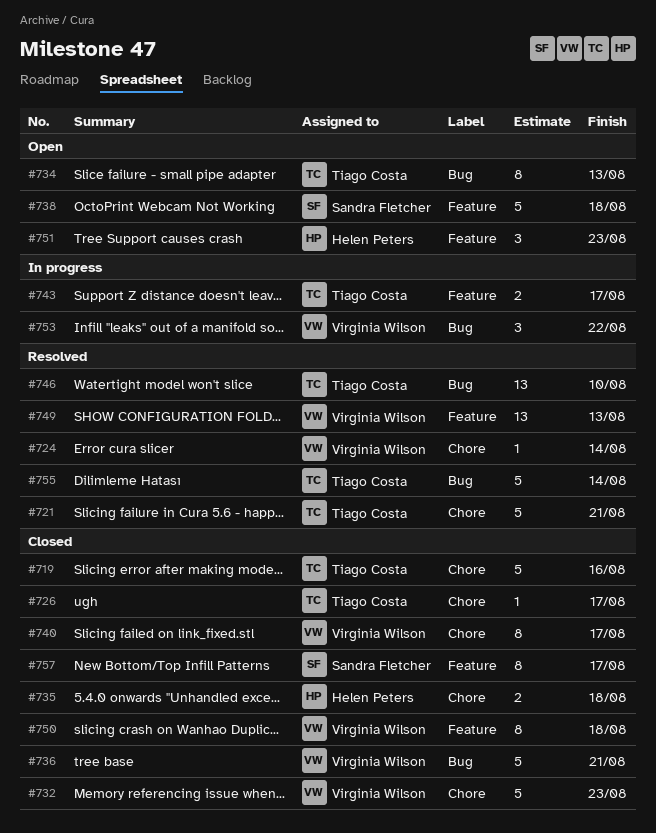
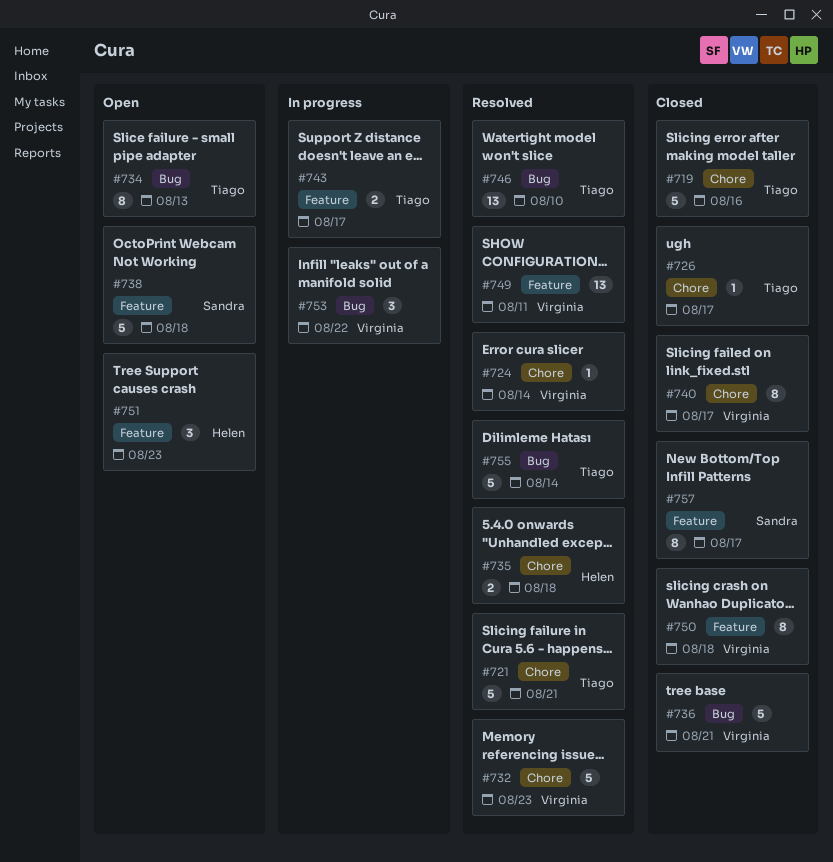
#732, status: Closed -> Resolved
#735, status: Closed -> Resolved
#749, due: Aug 13 -> Aug 11

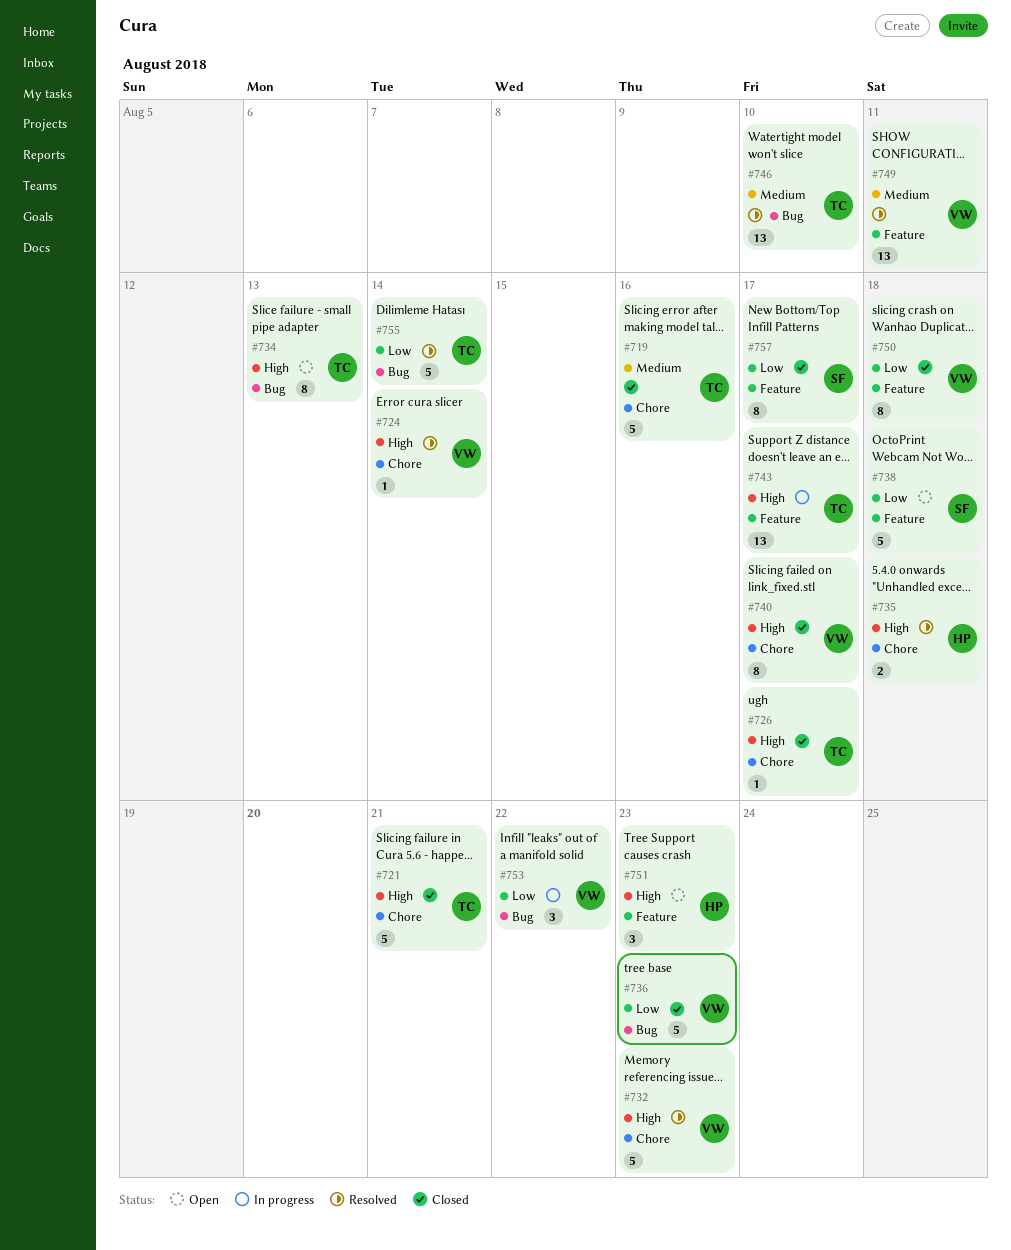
#721, status: Resolved -> Closed
#736, due: Aug 21 -> Aug 23
#743, estimate: 2 -> 13

